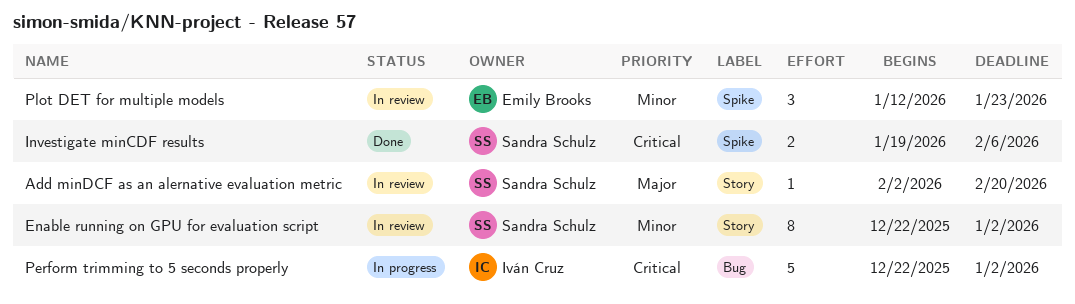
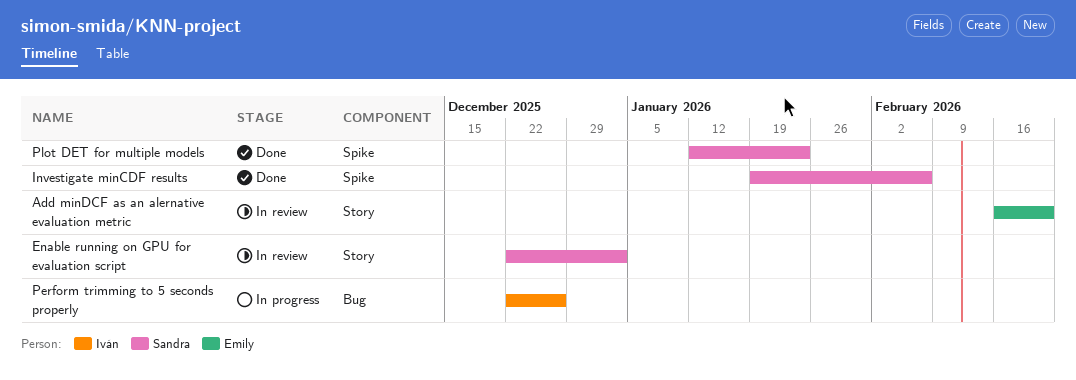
Add minDCF as an alernative evaluation metric, owner: Sandra Schulz -> Emily Brooks
Add minDCF as an alernative evaluation metric, start: Feb 2 -> Feb 16
Perform trimming to 5 seconds properly, due: Jan 2 -> Dec 26
Plot DET for multiple models, status: In review -> Done
Plot DET for multiple models, owner: Emily Brooks -> Sandra Schulz

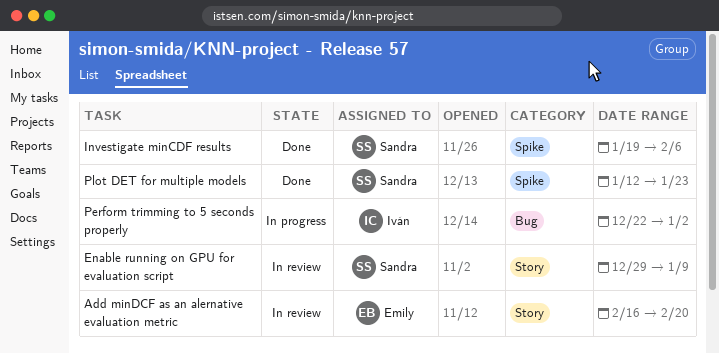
Enable running on GPU for evaluation script, start: Dec 22 -> Dec 29
Enable running on GPU for evaluation script, due: Jan 2 -> Jan 9
Perform trimming to 5 seconds properly, due: Dec 26 -> Jan 2

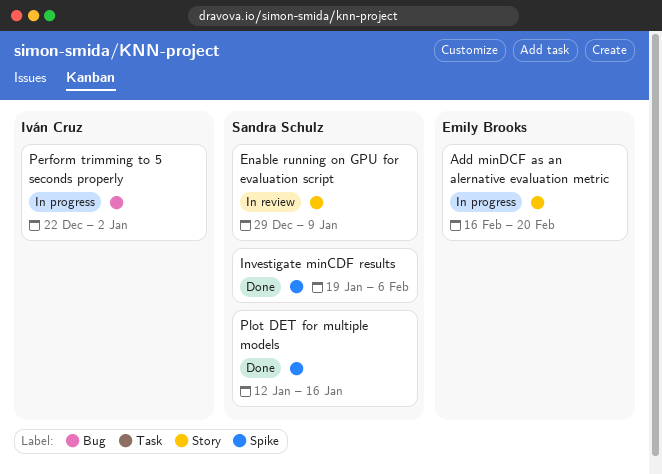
Add minDCF as an alernative evaluation metric, status: In review -> In progress
Plot DET for multiple models, due: Jan 23 -> Jan 16

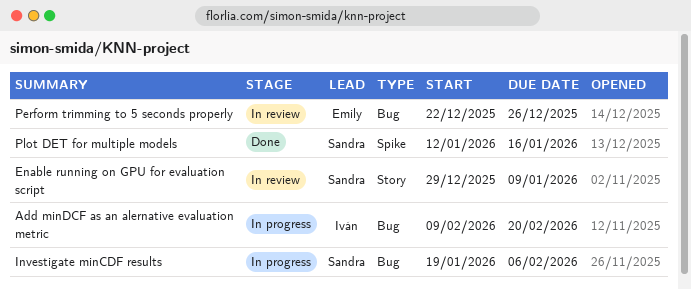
Add minDCF as an alernative evaluation metric, owner: Emily Brooks -> Iván Cruz
Add minDCF as an alernative evaluation metric, label: Story -> Bug
Add minDCF as an alernative evaluation metric, start: Feb 16 -> Feb 9
Investigate minCDF results, status: Done -> In progress
Investigate minCDF results, label: Spike -> Bug
Perform trimming to 5 seconds properly, status: In progress -> In review
Perform trimming to 5 seconds properly, owner: Iván Cruz -> Emily Brooks
Perform trimming to 5 seconds properly, due: Jan 2 -> Dec 26

